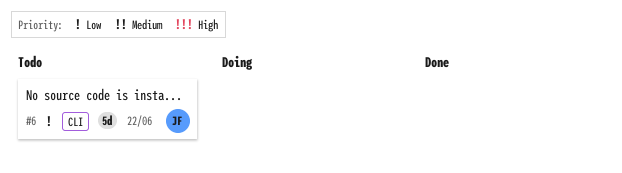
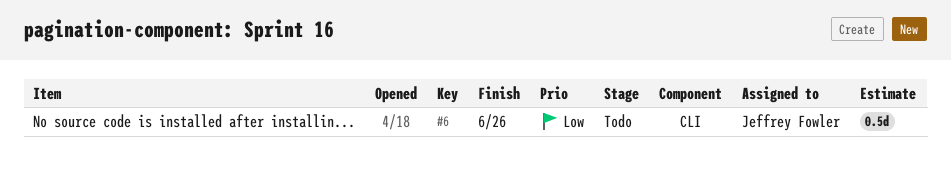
#6, estimate: 5d -> 0.5d
#6, due: Jun 22 -> Jun 26

